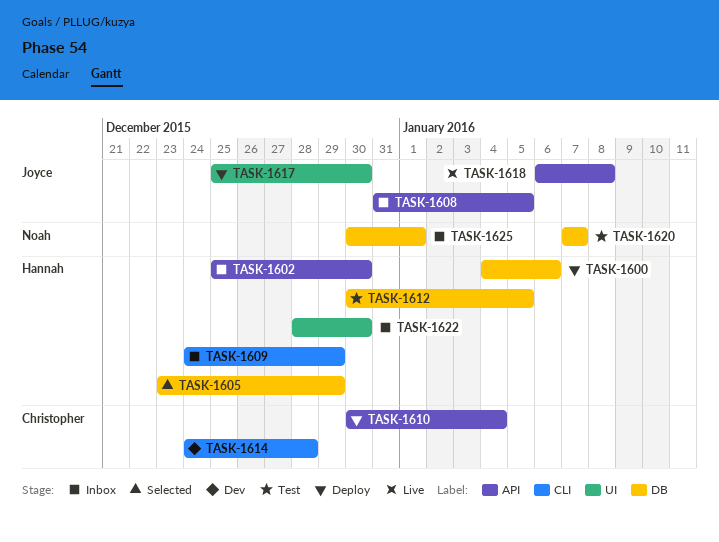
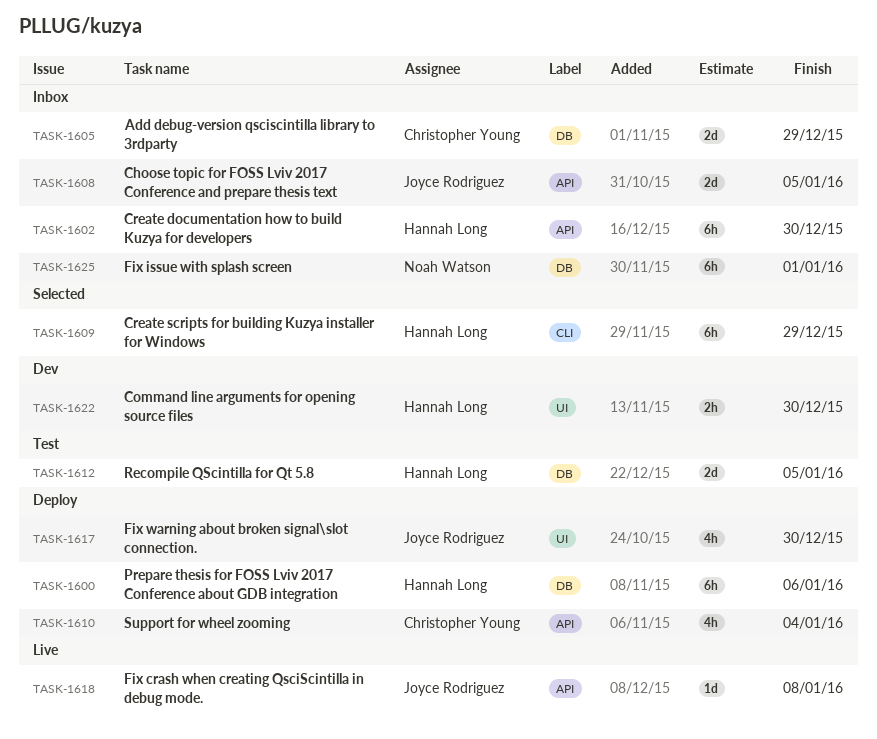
TASK-1605, status: Selected -> Inbox
TASK-1605, owner: Hannah Long -> Christopher Young
TASK-1609, status: Inbox -> Selected
TASK-1614: present -> none
TASK-1620: present -> none
TASK-1622, status: Inbox -> Dev

